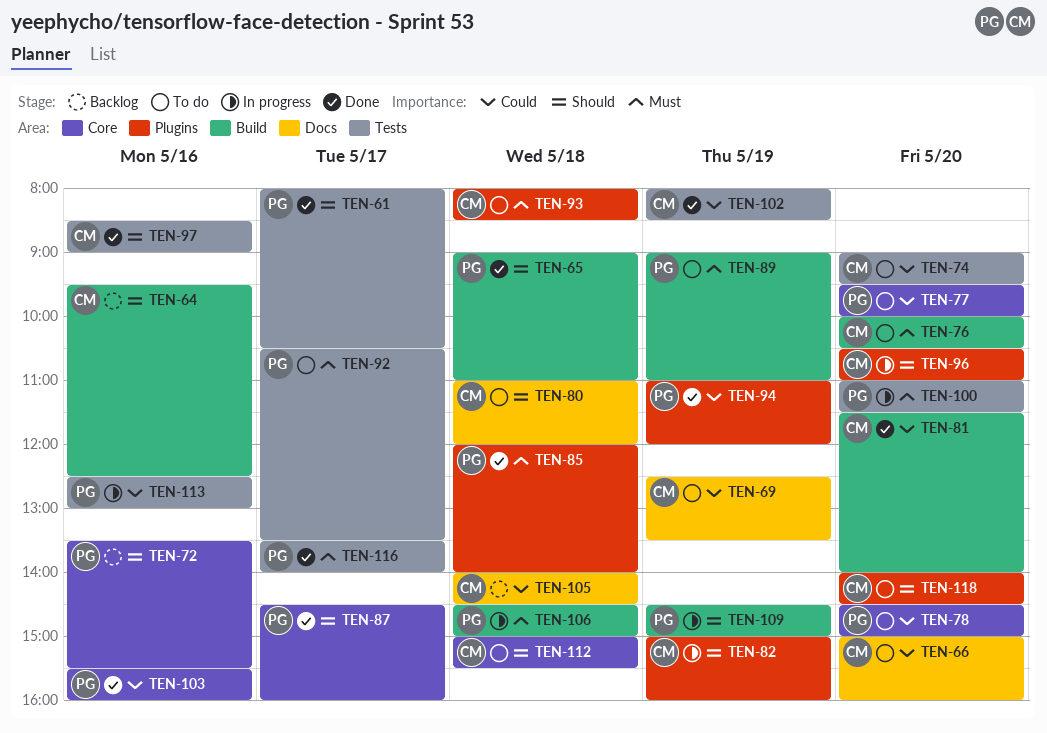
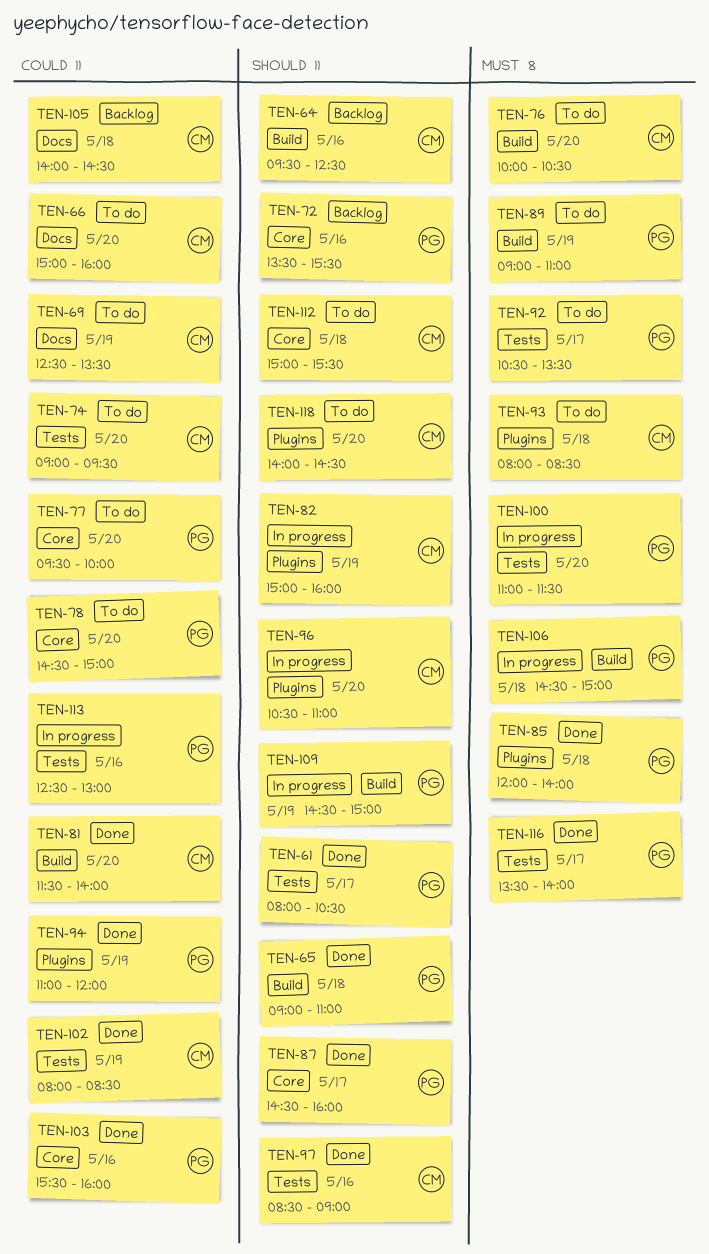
TEN-80: present -> none

